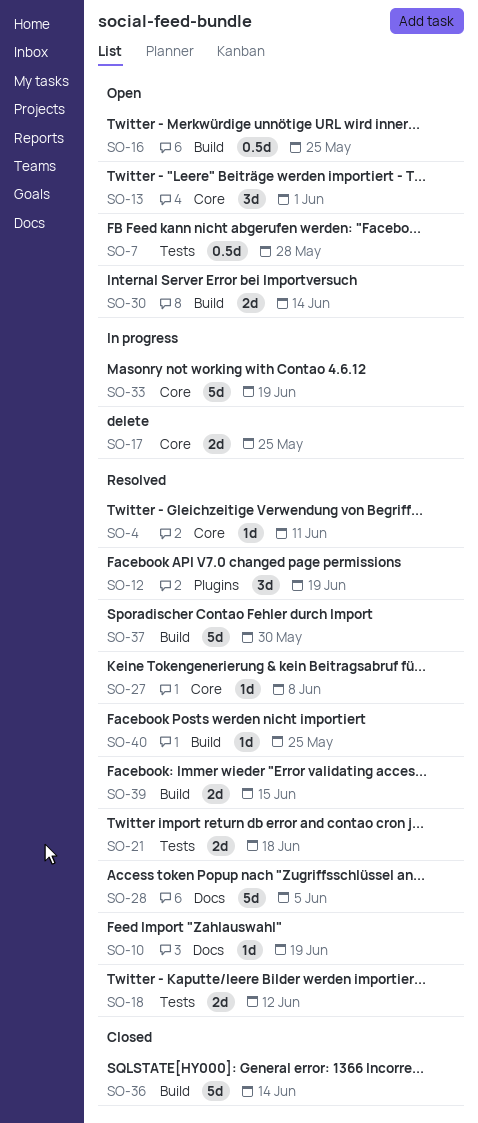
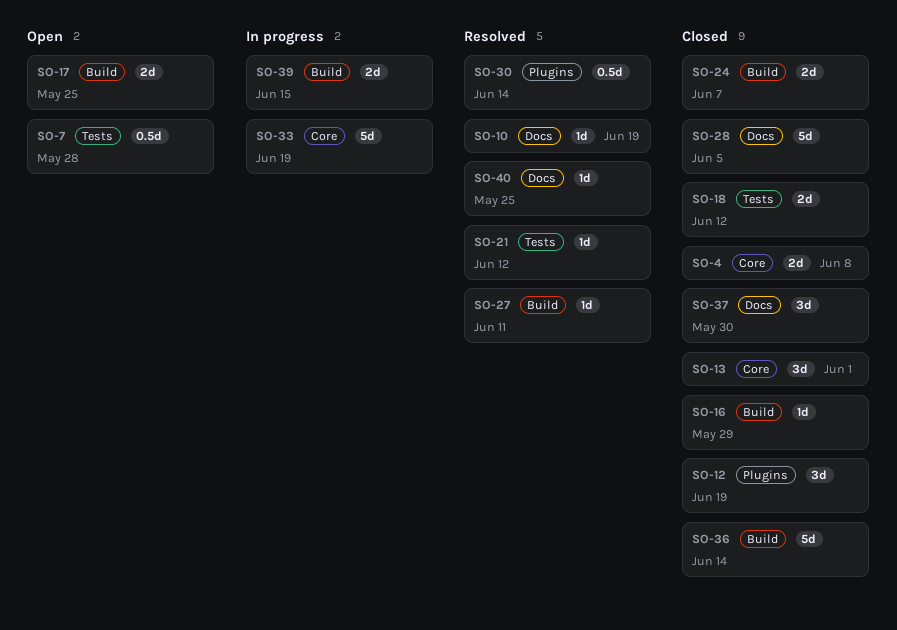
SO-4, status: Resolved -> Closed
SO-4, estimate: 1d -> 2d
SO-4, due: Jun 11 -> Jun 8
SO-12, status: Resolved -> Closed
SO-13, status: Open -> Closed
SO-16, status: Open -> Closed
SO-16, estimate: 0.5d -> 1d
SO-16, due: May 25 -> May 29
SO-17, status: In progress -> Open
SO-17, label: Core -> Build
SO-18, status: Resolved -> Closed
SO-21, estimate: 2d -> 1d
SO-21, due: Jun 18 -> Jun 12
SO-24: none -> present
SO-27, label: Core -> Build
SO-27, due: Jun 8 -> Jun 11
SO-28, status: Resolved -> Closed
SO-30, status: Open -> Resolved
SO-30, label: Build -> Plugins
SO-30, estimate: 2d -> 0.5d
SO-37, status: Resolved -> Closed
SO-37, label: Build -> Docs
SO-37, estimate: 5d -> 3d
SO-39, status: Resolved -> In progress
SO-40, label: Build -> Docs

